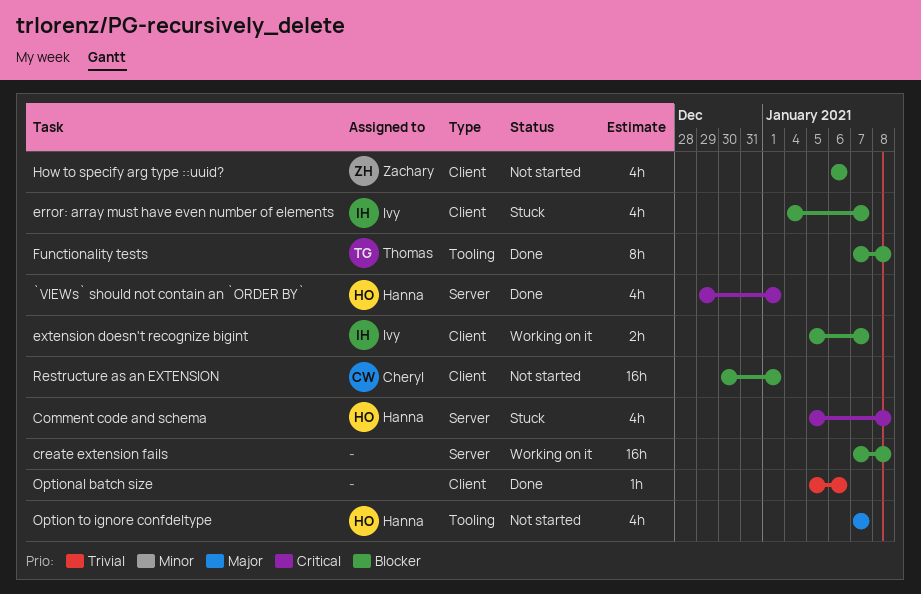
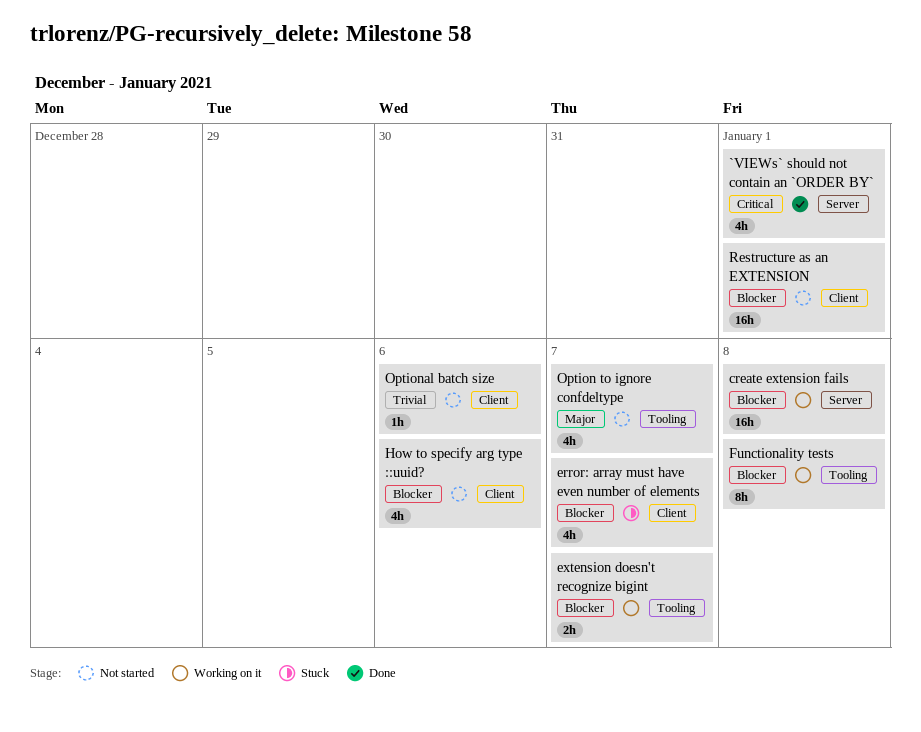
Comment code and schema: present -> none
extension doesn't recognize bigint, label: Client -> Tooling
Functionality tests, status: Done -> Working on it
Optional batch size, status: Done -> Not started

